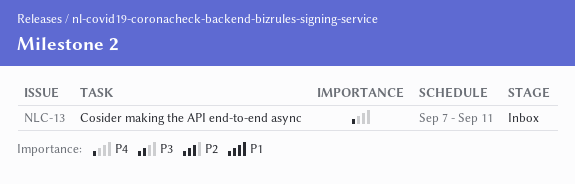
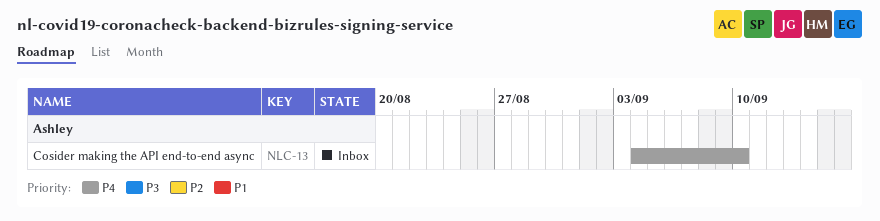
NLC-13, start: Sep 7 -> Sep 4
NLC-13, due: Sep 11 -> Sep 10

